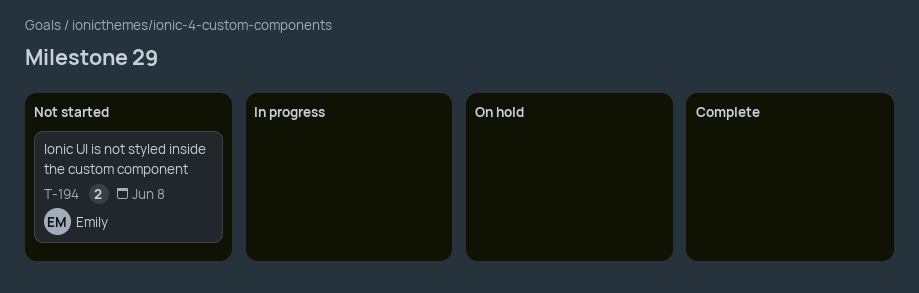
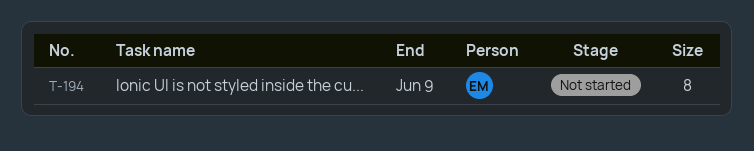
T-194, estimate: 2 -> 8
T-194, due: Jun 8 -> Jun 9

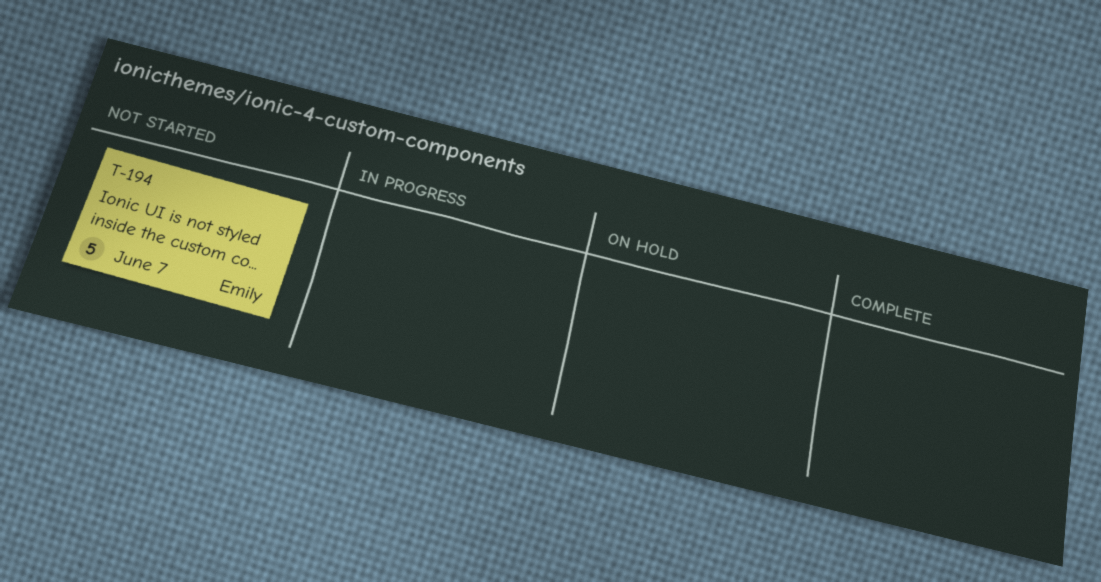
T-194, estimate: 8 -> 5
T-194, due: Jun 9 -> Jun 7

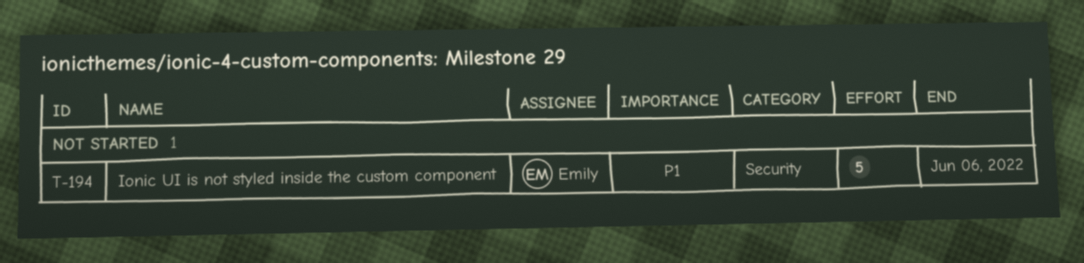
T-194, due: Jun 7 -> Jun 6

